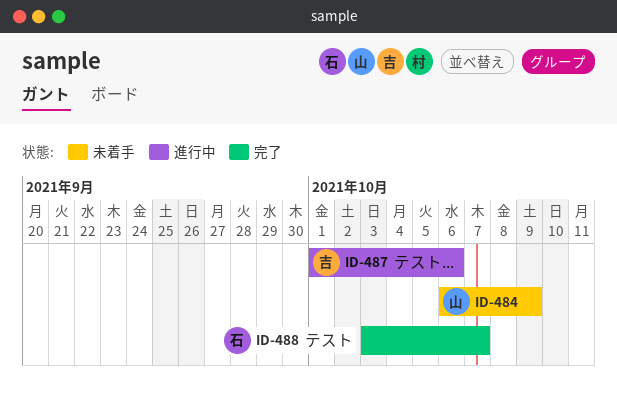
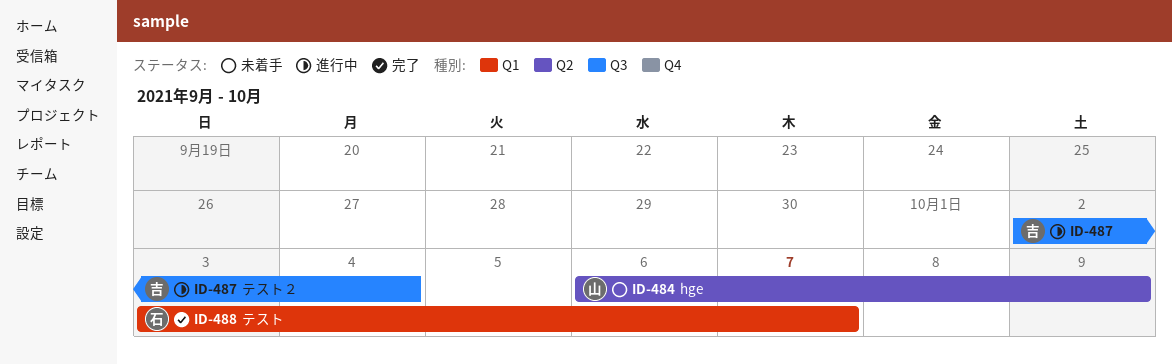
ID-487, start: Oct 1 -> Oct 2
ID-487, due: Oct 6 -> Oct 4

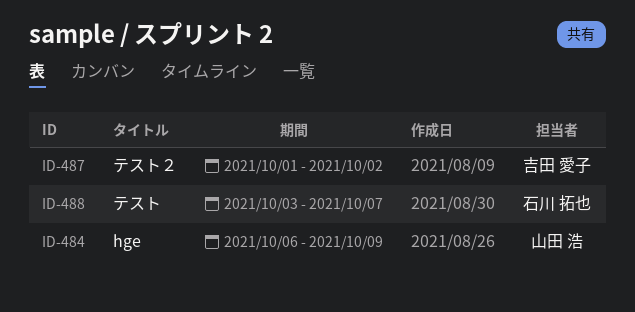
ID-487, start: Oct 2 -> Oct 1
ID-487, due: Oct 4 -> Oct 2

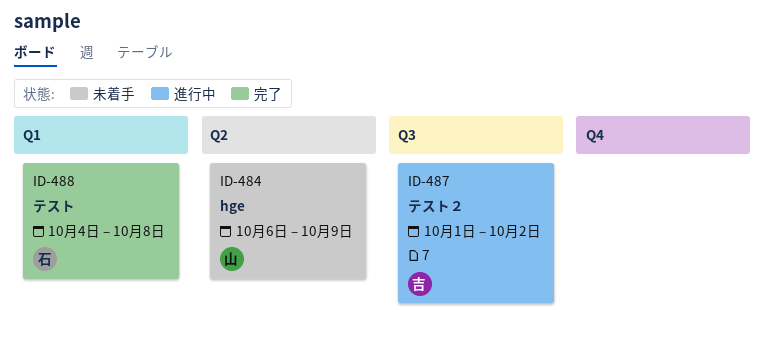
ID-488, start: Oct 3 -> Oct 4
ID-488, due: Oct 7 -> Oct 8

